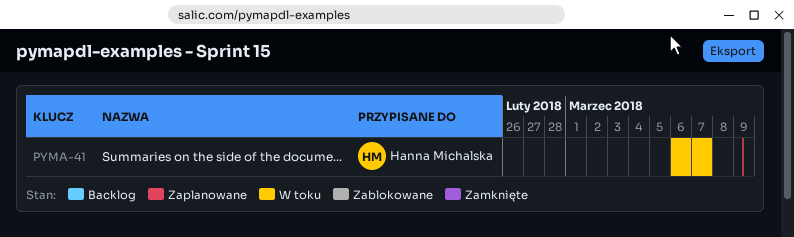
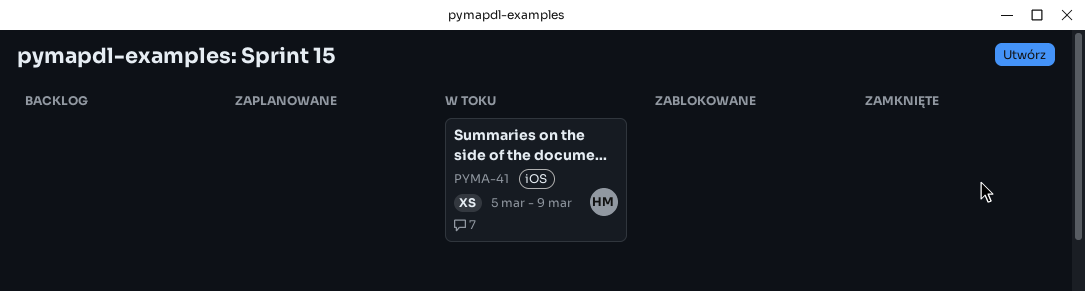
PYMA-41, start: Mar 6 -> Mar 5
PYMA-41, due: Mar 7 -> Mar 9

